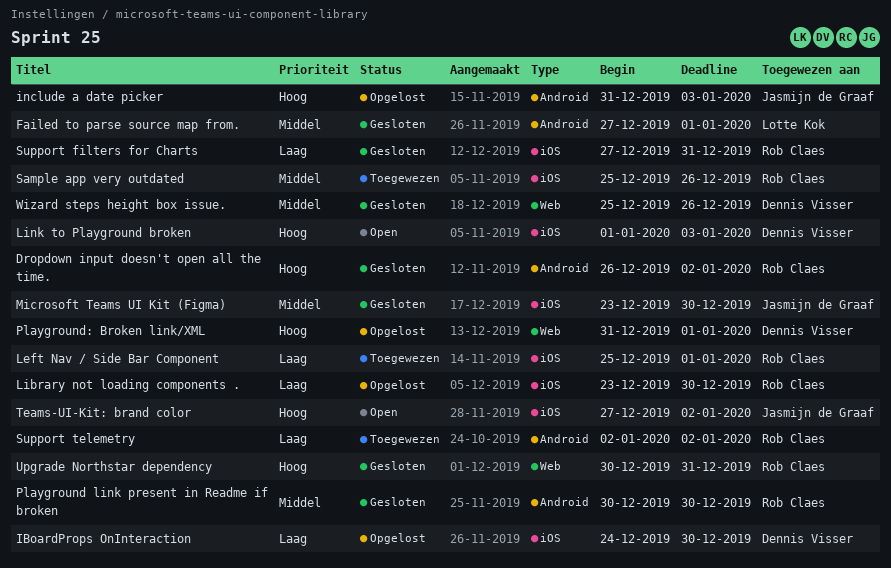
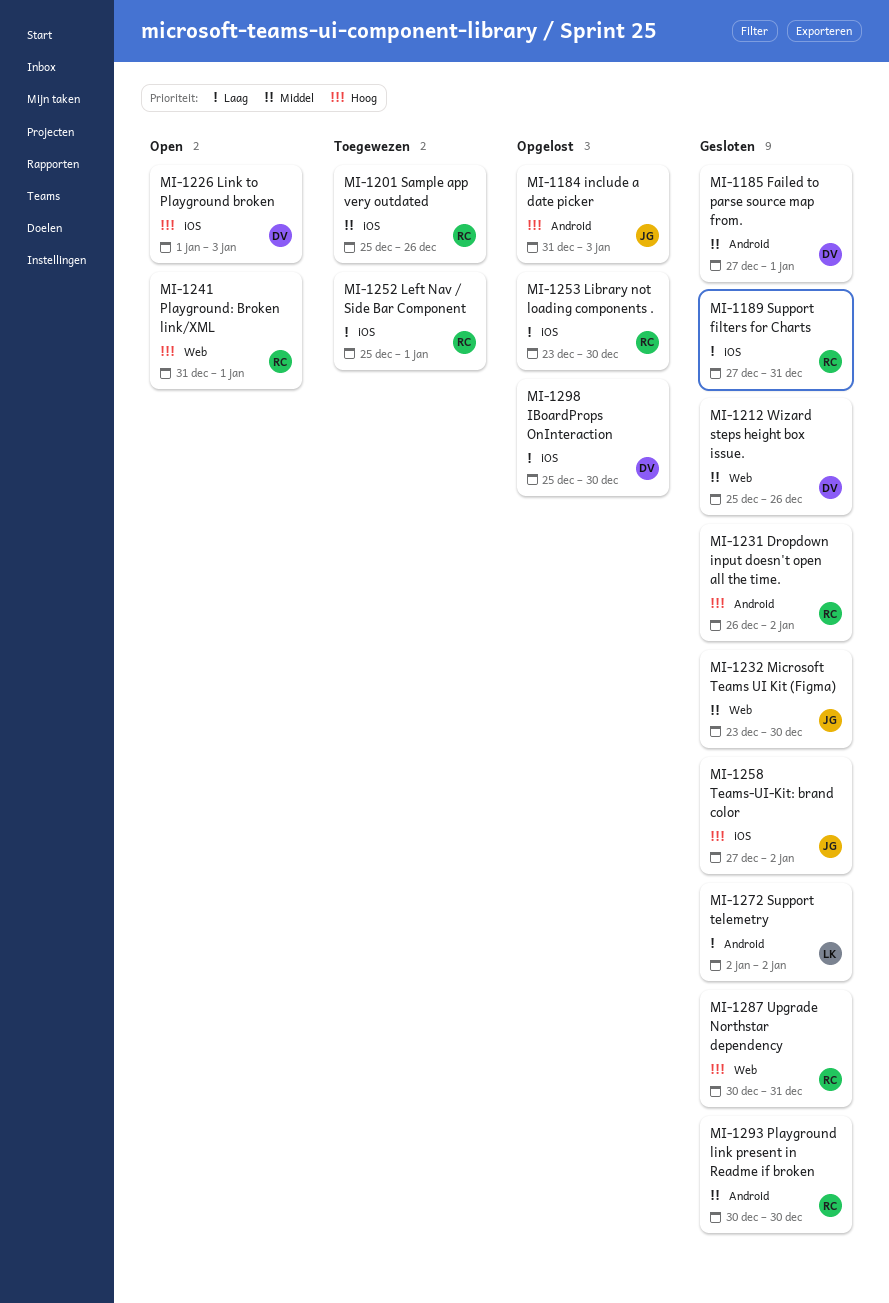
Failed to parse source map from., owner: Lotte Kok -> Dennis Visser
IBoardProps OnInteraction, start: Dec 24 -> Dec 25
Microsoft Teams UI Kit (Figma), label: iOS -> Web
Playground: Broken link/XML, status: Opgelost -> Open
Playground: Broken link/XML, owner: Dennis Visser -> Rob Claes
Support telemetry, status: Toegewezen -> Gesloten
Support telemetry, owner: Rob Claes -> Lotte Kok
Teams-UI-Kit: brand color, status: Open -> Gesloten

